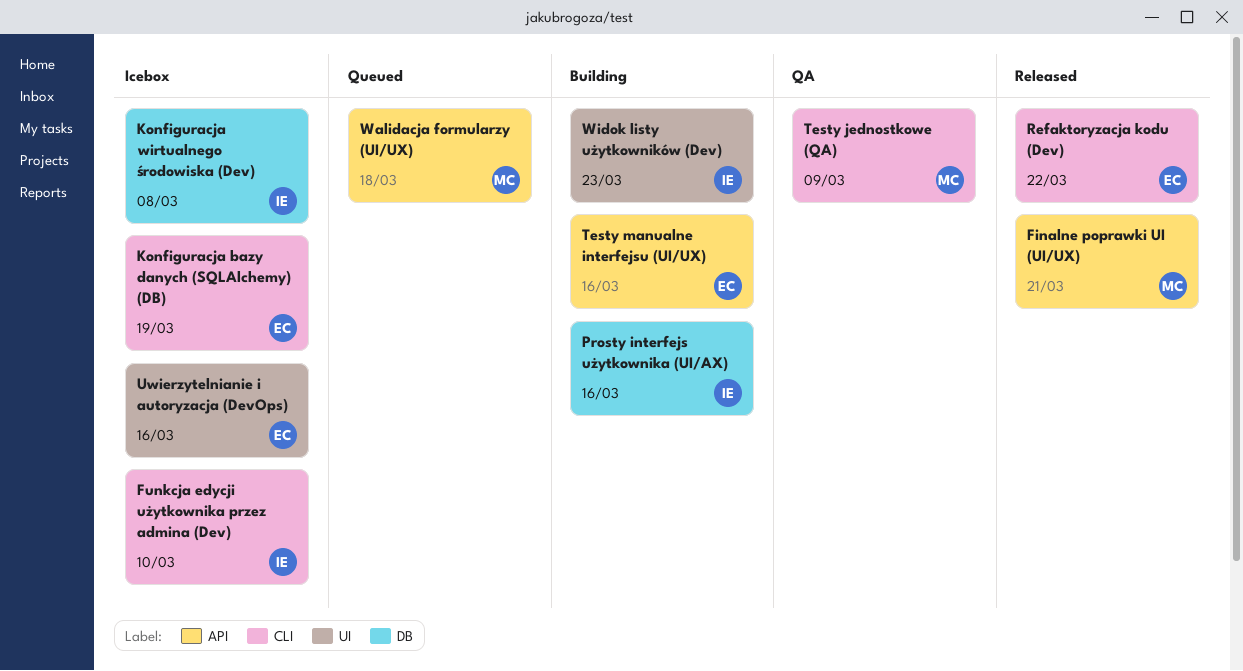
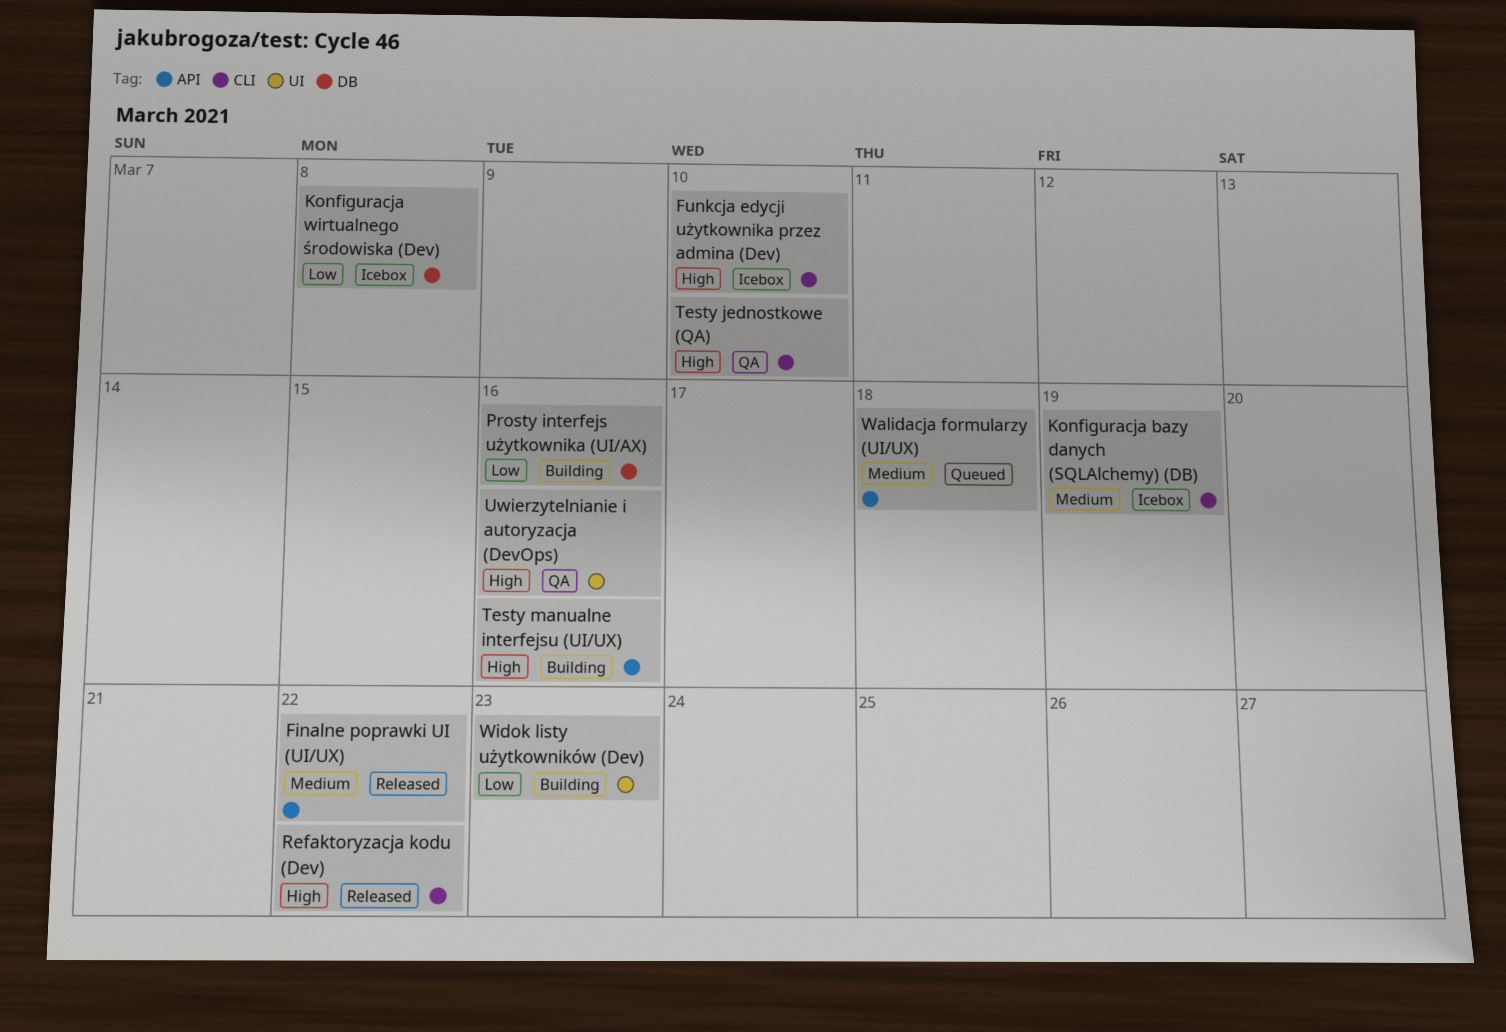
Finalne poprawki UI (UI/UX), due: Mar 21 -> Mar 22
Testy jednostkowe (QA), due: Mar 9 -> Mar 10
Uwierzytelnianie i autoryzacja (DevOps), status: Icebox -> QA

